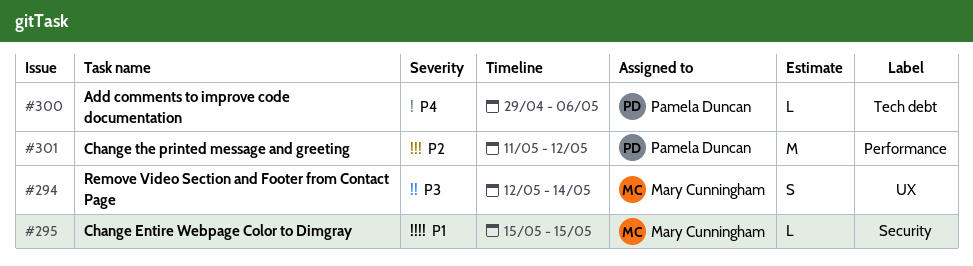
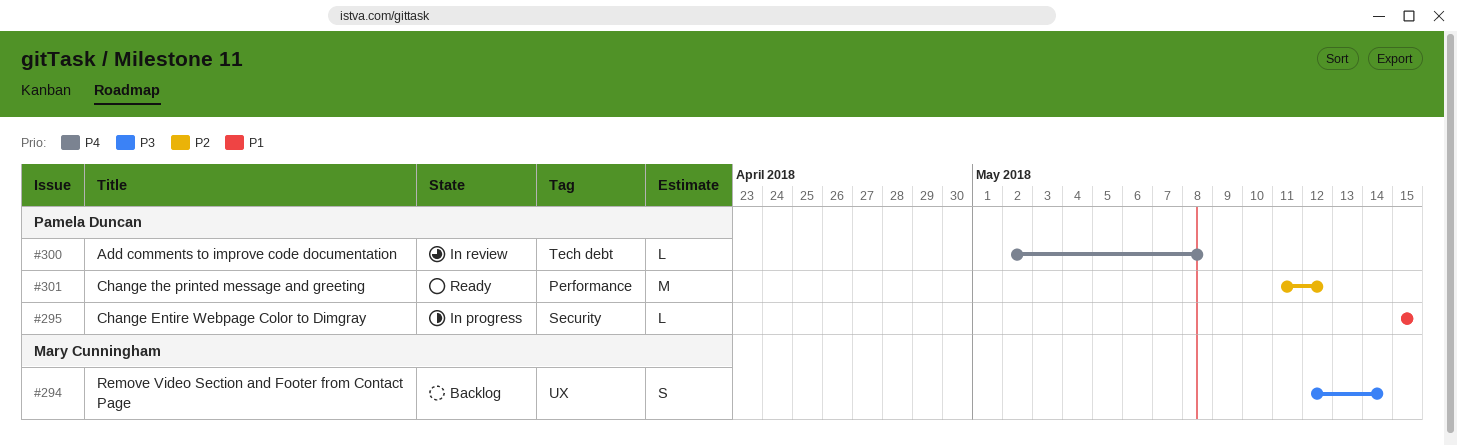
#295, owner: Mary Cunningham -> Pamela Duncan
#300, start: Apr 29 -> May 2
#300, due: May 6 -> May 8

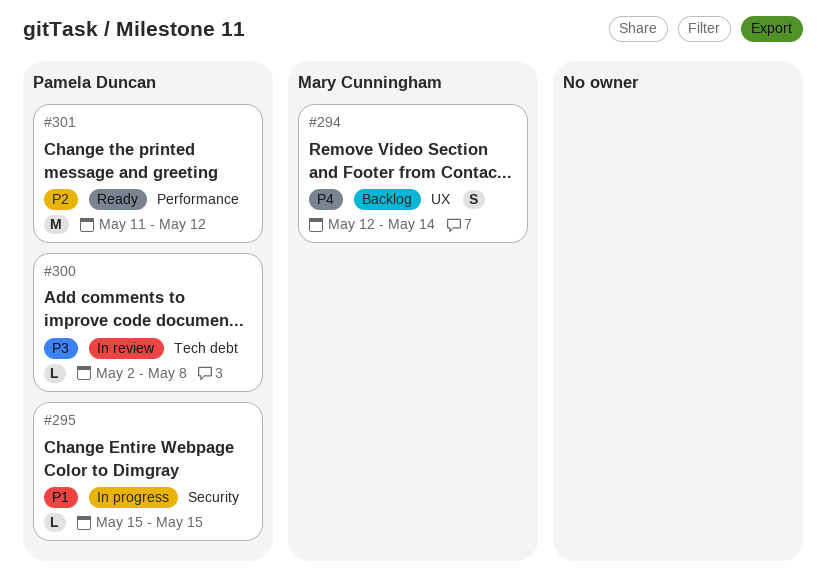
#294, priority: P3 -> P4
#300, priority: P4 -> P3

